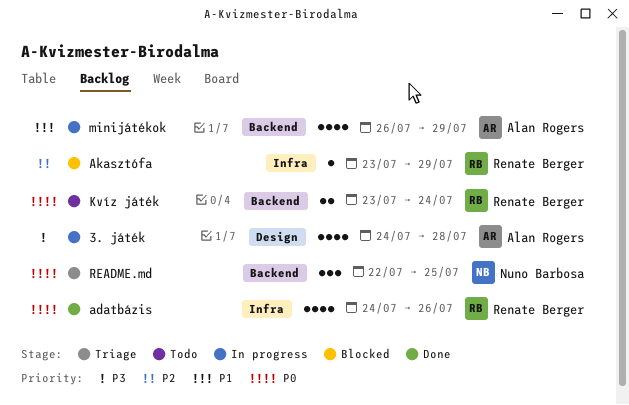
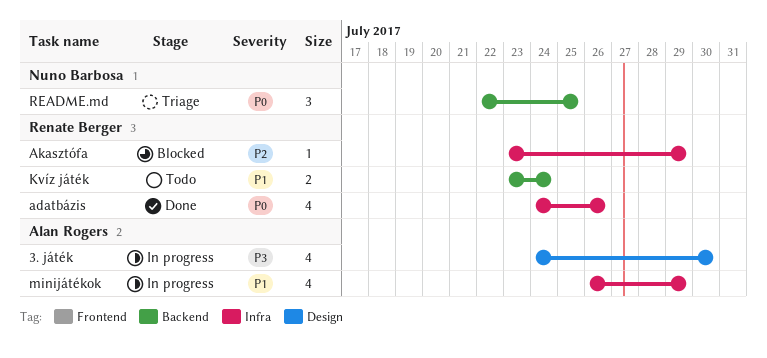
3. játék, due: Jul 28 -> Jul 30
Kvíz játék, priority: P0 -> P1
minijátékok, label: Backend -> Infra

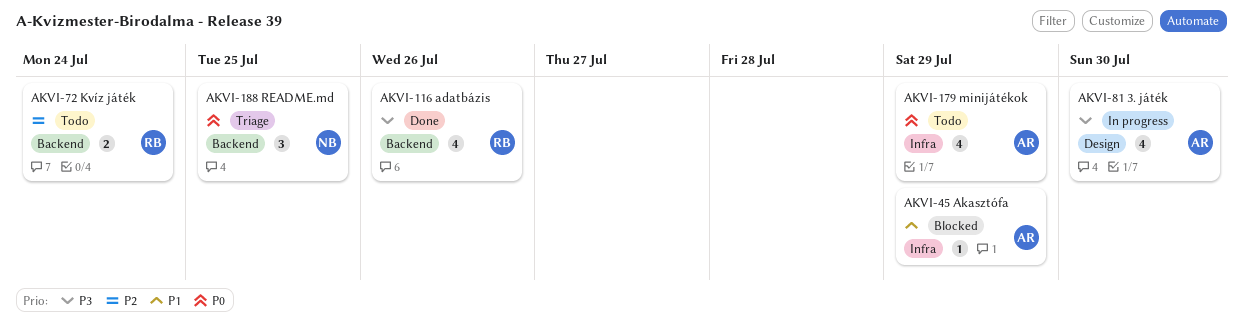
adatbázis, priority: P0 -> P3
adatbázis, label: Infra -> Backend
Akasztófa, owner: Renate Berger -> Alan Rogers
Akasztófa, priority: P2 -> P1
Kvíz játék, priority: P1 -> P2
minijátékok, status: In progress -> Todo
minijátékok, priority: P1 -> P0

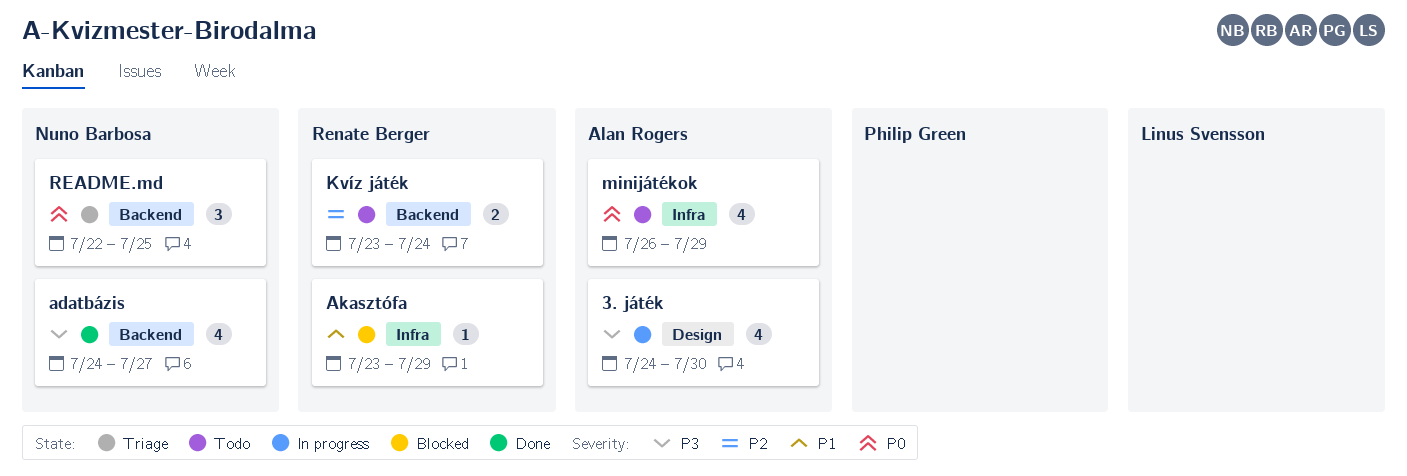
adatbázis, owner: Renate Berger -> Nuno Barbosa
adatbázis, due: Jul 26 -> Jul 27
Akasztófa, owner: Alan Rogers -> Renate Berger

